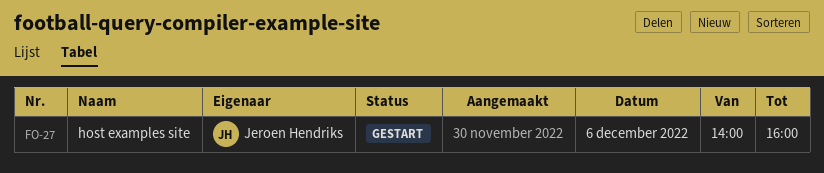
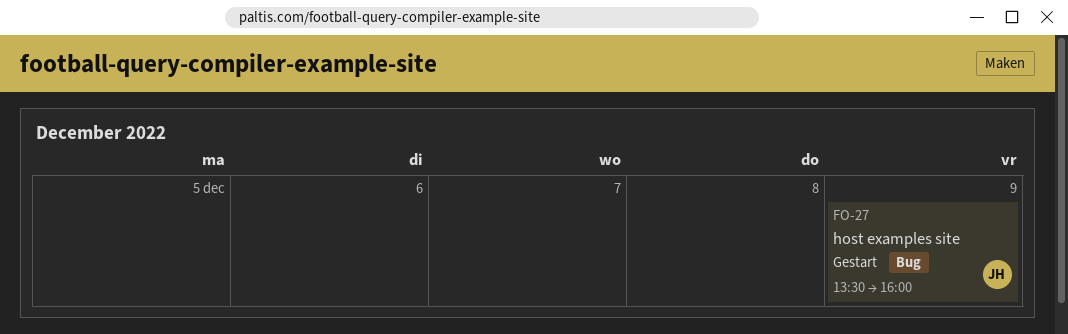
FO-27, day: Dec 6 -> Dec 9
FO-27, begins: 14:00 -> 13:30

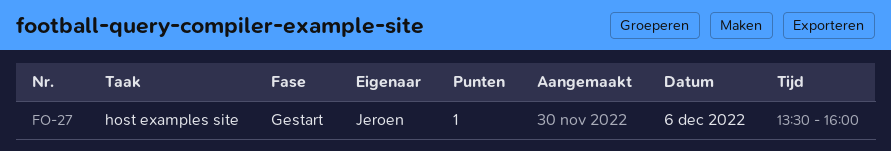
FO-27, day: Dec 9 -> Dec 6

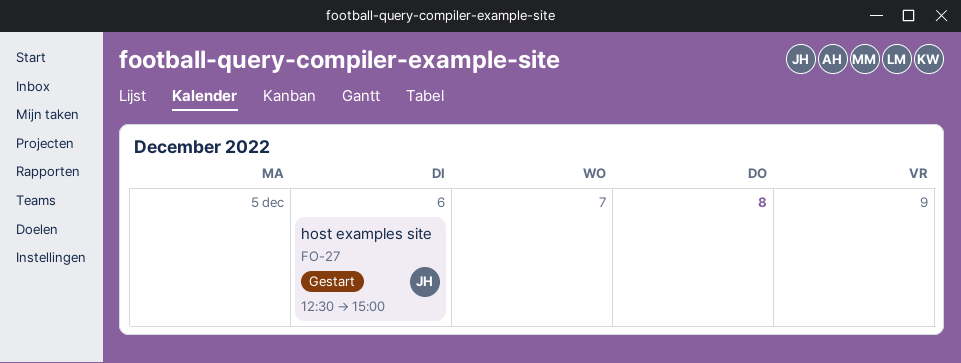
FO-27, begins: 13:30 -> 12:30
FO-27, ends: 16:00 -> 15:00

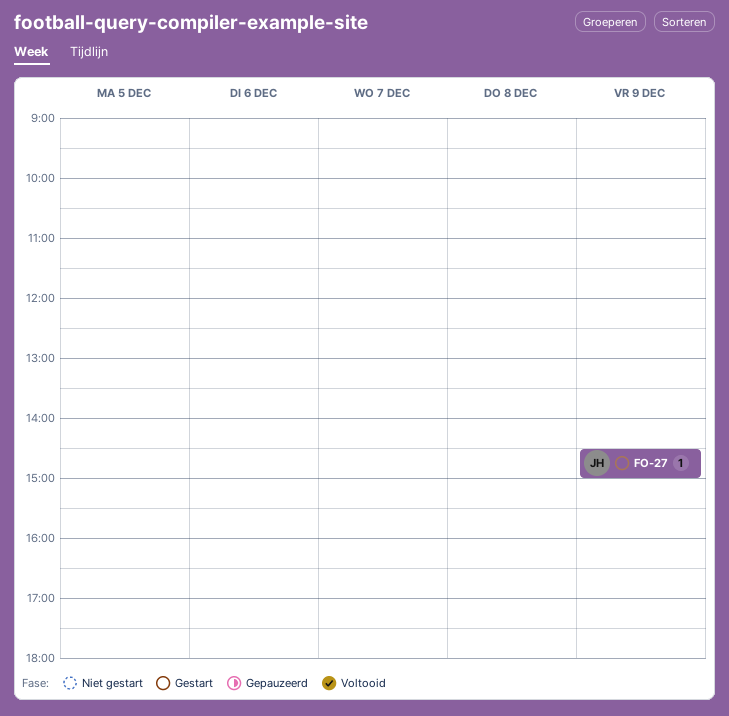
FO-27, day: Dec 6 -> Dec 9
FO-27, begins: 12:30 -> 14:30

